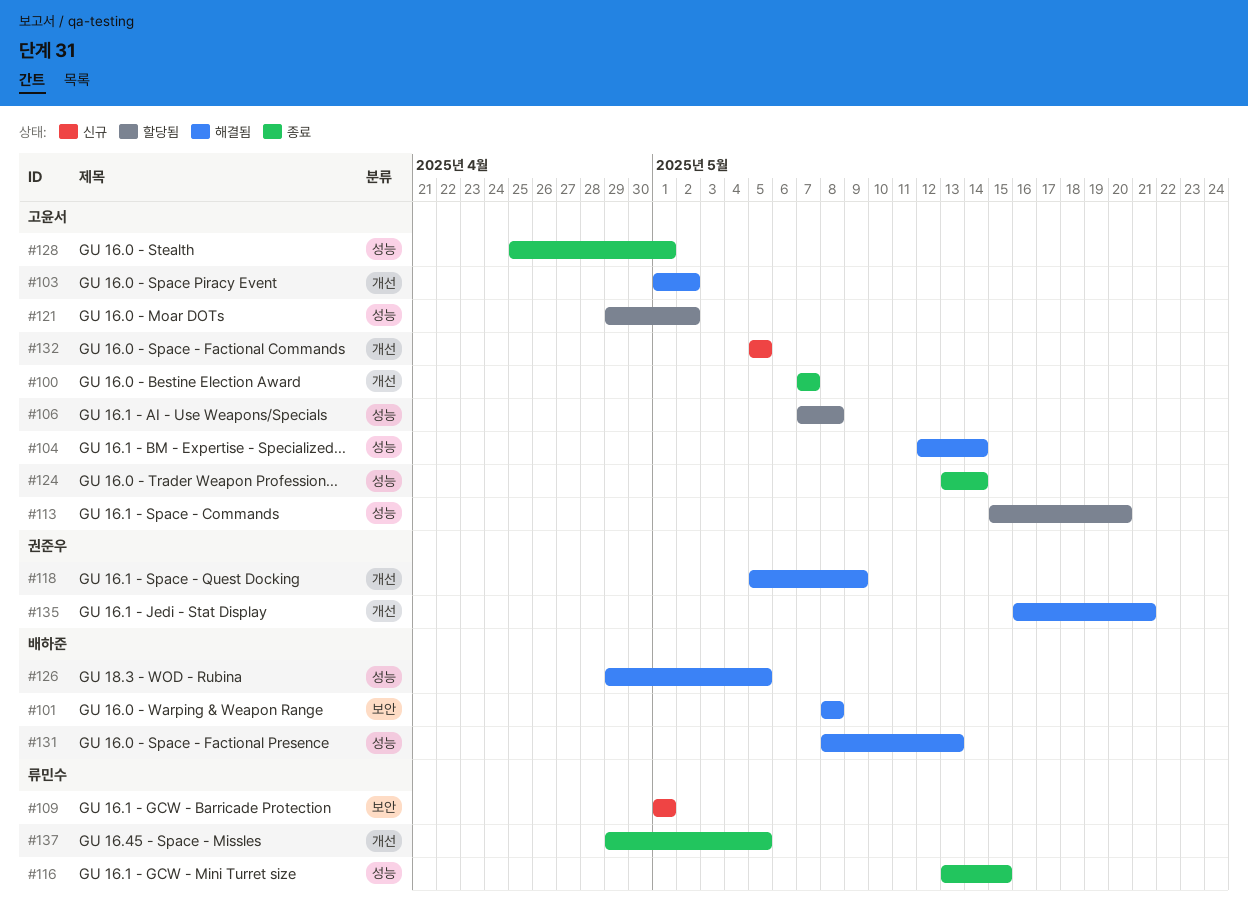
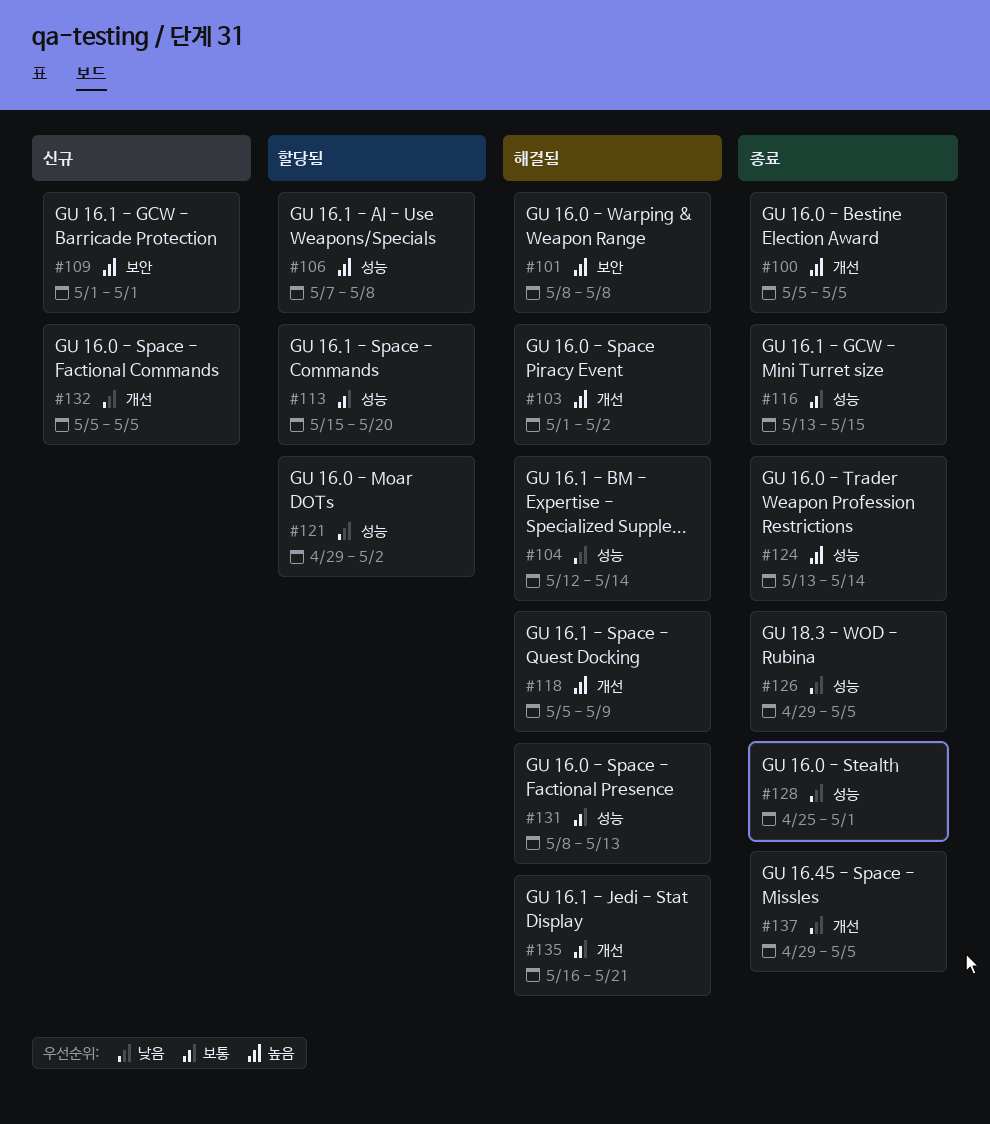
#100, start: May 7 -> May 5
#100, due: May 7 -> May 5
#126, status: 해결됨 -> 종료

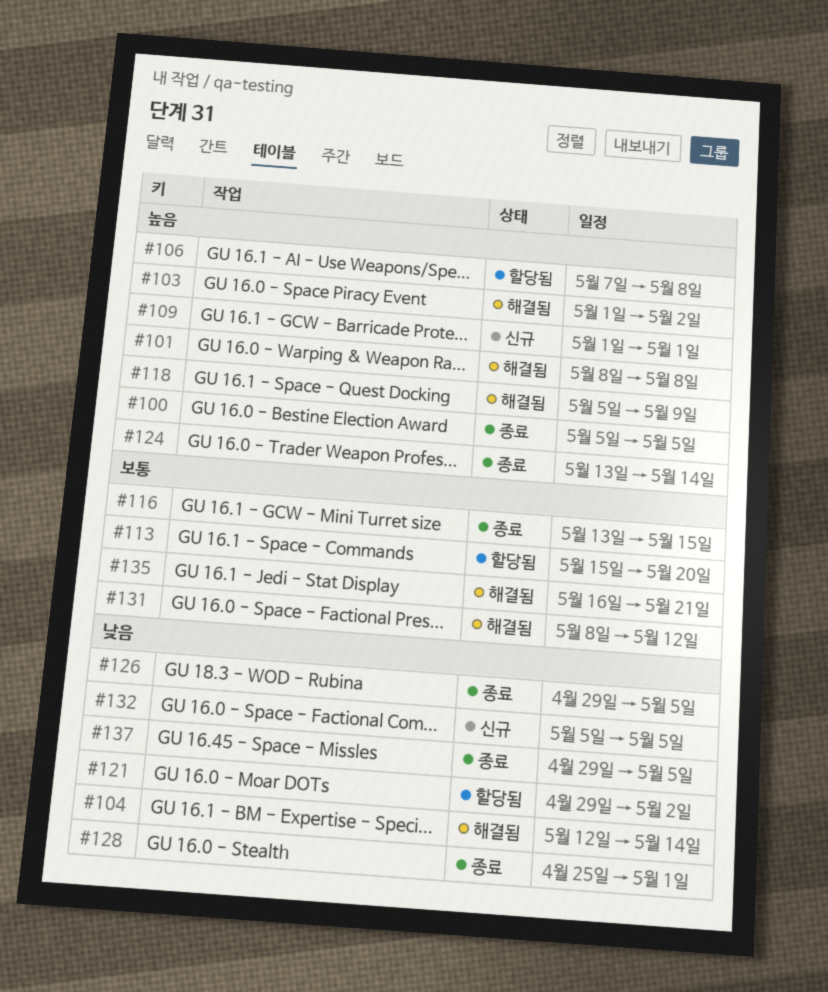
#131, due: May 13 -> May 12

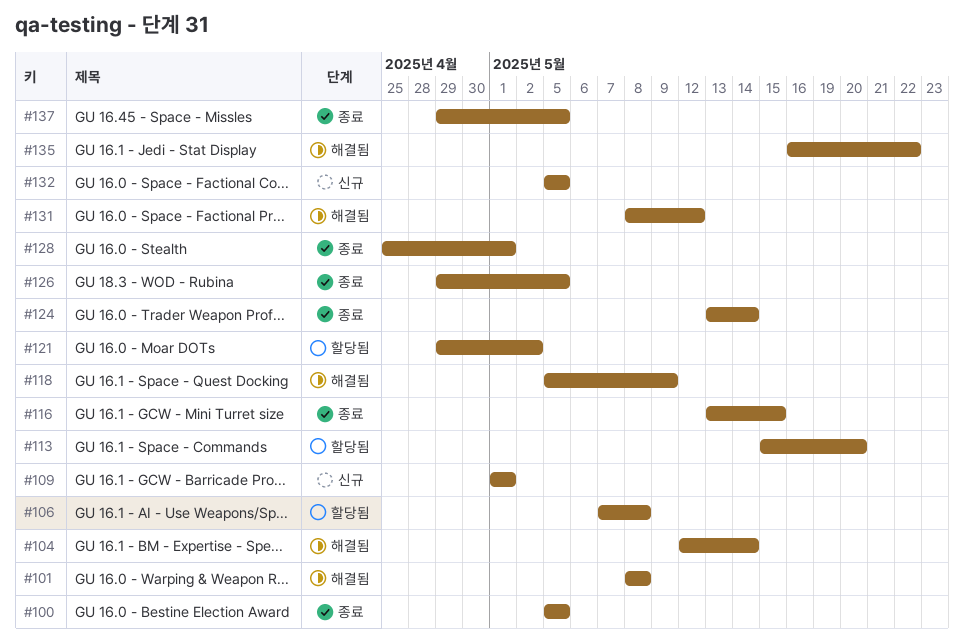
#103: present -> none
#135, due: May 21 -> May 22

